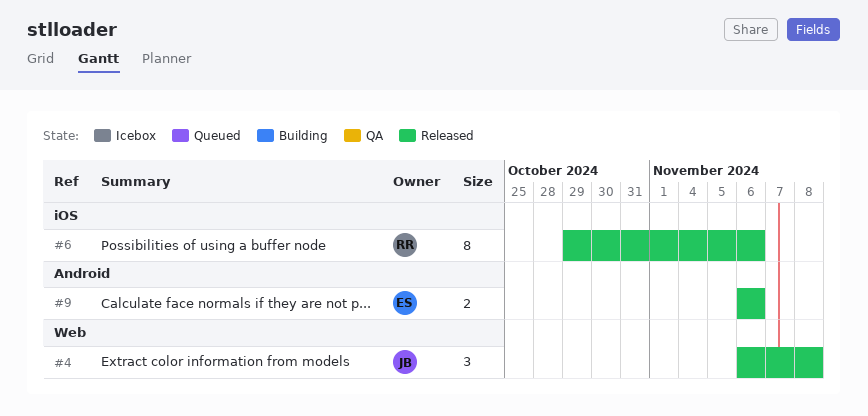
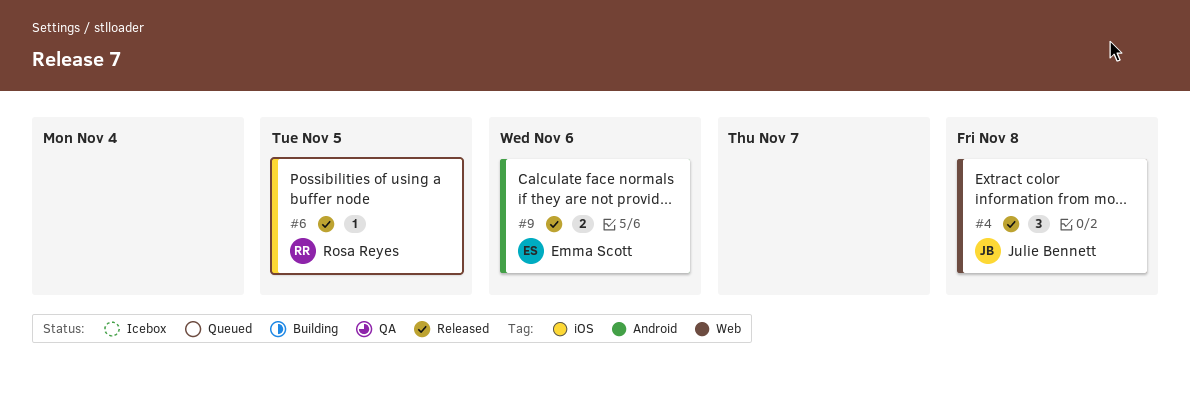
#6, estimate: 8 -> 1
#6, due: Nov 6 -> Nov 5

